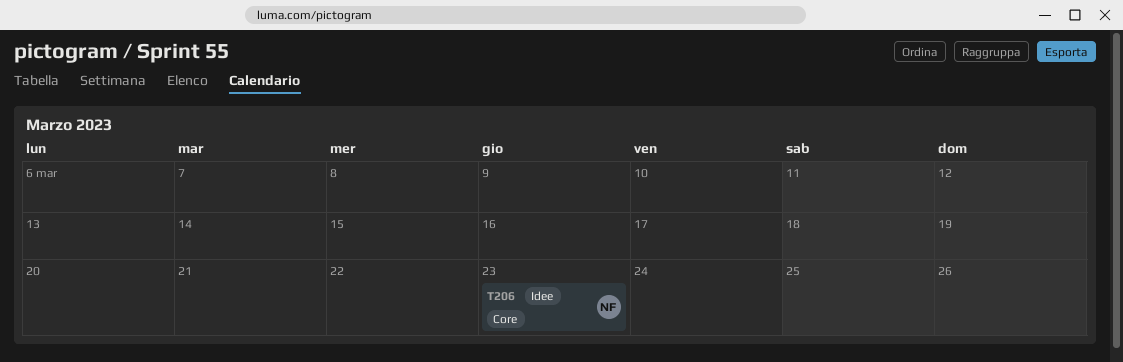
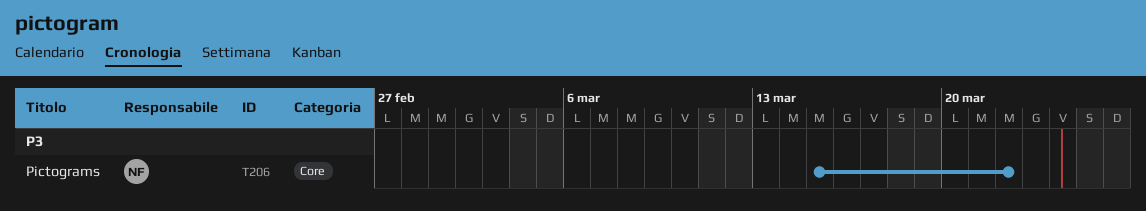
T206, due: Mar 23 -> Mar 22

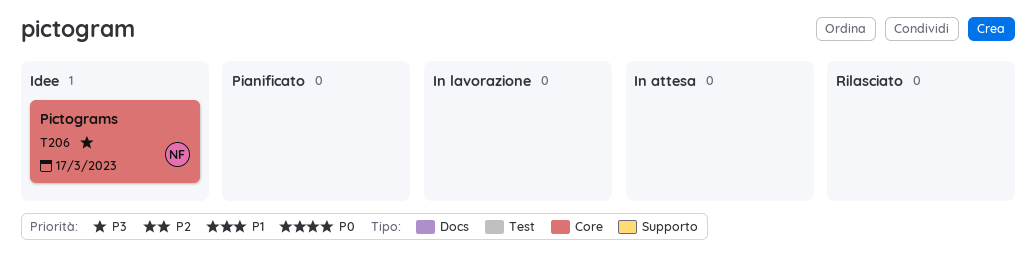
T206, due: Mar 22 -> Mar 17

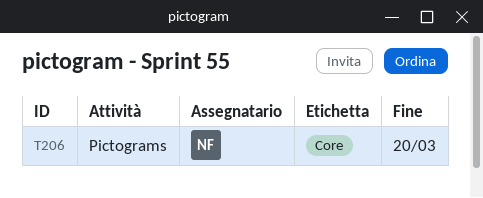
T206, due: Mar 17 -> Mar 20

